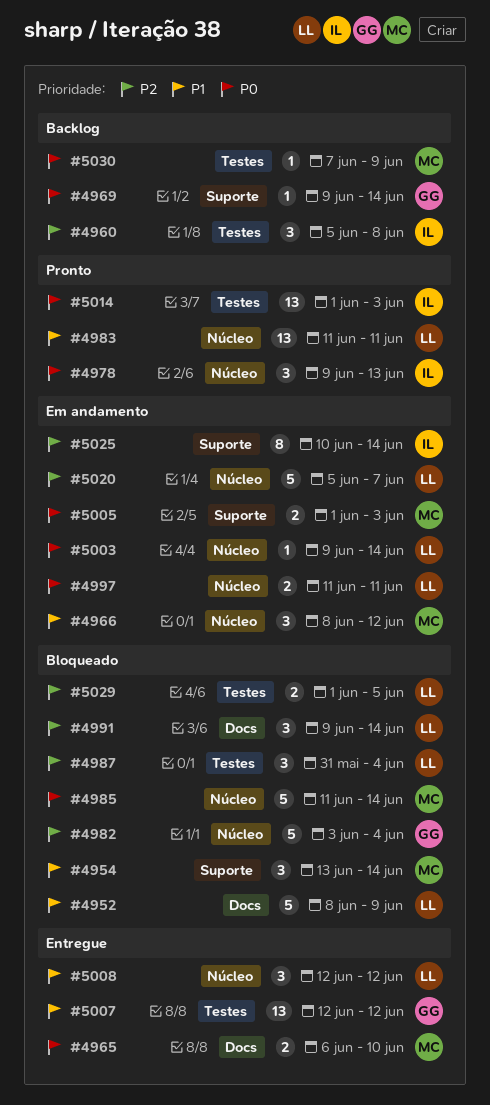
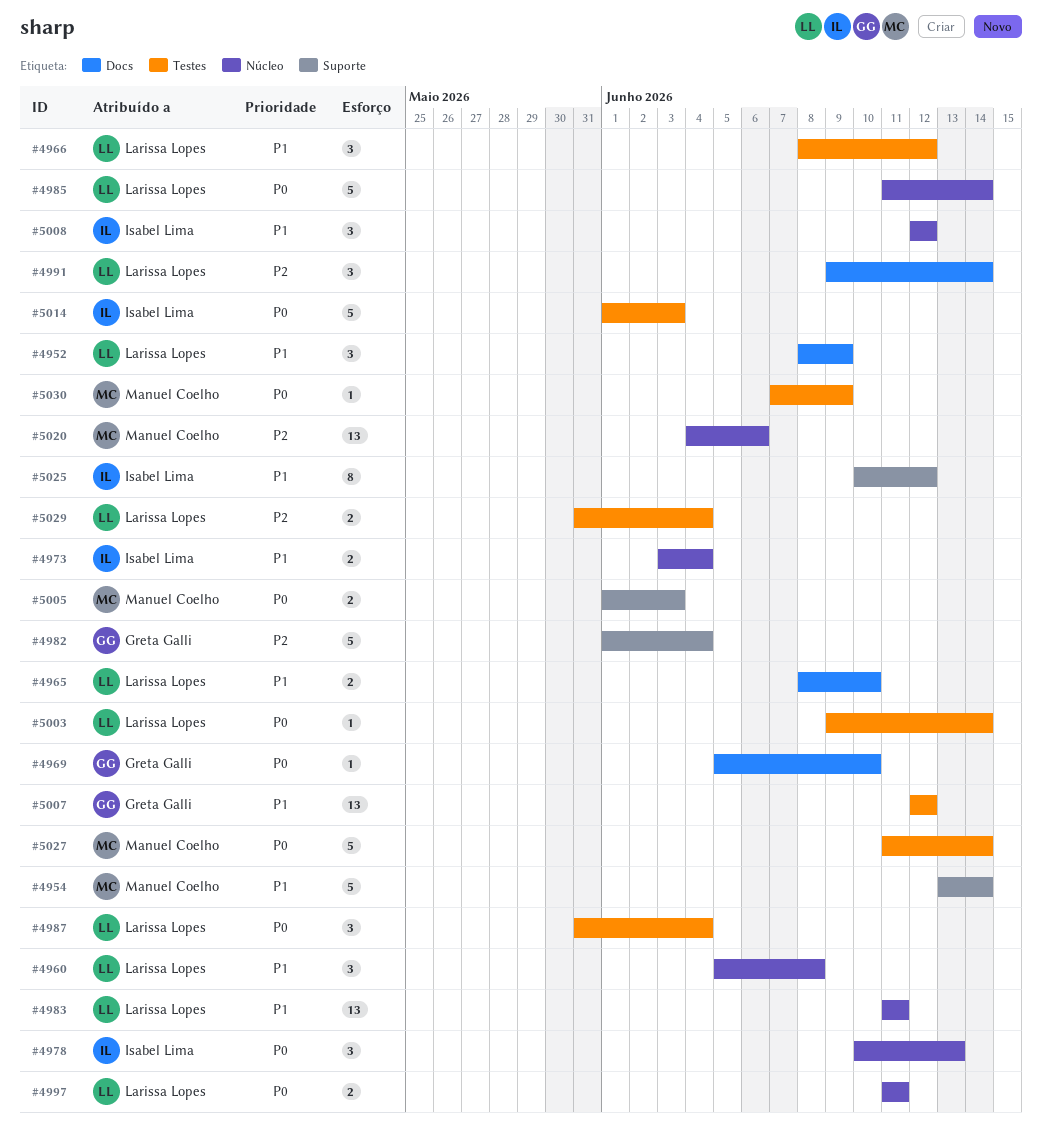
#4952, estimate: 5 -> 3
#4954, estimate: 3 -> 5
#4960, owner: Isabel Lima -> Larissa Lopes
#4960, priority: P2 -> P1
#4960, label: Testes -> Núcleo
#4965, owner: Manuel Coelho -> Larissa Lopes
#4965, priority: P0 -> P1
#4965, start: Jun 6 -> Jun 8
#4966, owner: Manuel Coelho -> Larissa Lopes
#4966, label: Núcleo -> Testes
#4969, label: Suporte -> Docs
#4969, start: Jun 9 -> Jun 5
#4969, due: Jun 14 -> Jun 10
#4973: none -> present
#4978, start: Jun 9 -> Jun 10
#4982, label: Núcleo -> Suporte
#4982, start: Jun 3 -> Jun 1
#4985, owner: Manuel Coelho -> Larissa Lopes
#4987, priority: P2 -> P0
#5003, label: Núcleo -> Testes
#5008, owner: Larissa Lopes -> Isabel Lima
#5014, estimate: 13 -> 5
#5020, owner: Larissa Lopes -> Manuel Coelho
#5020, estimate: 5 -> 13
#5020, start: Jun 5 -> Jun 4
#5020, due: Jun 7 -> Jun 6
#5025, priority: P2 -> P1
#5025, due: Jun 14 -> Jun 12
#5027: none -> present
#5029, start: Jun 1 -> May 31
#5029, due: Jun 5 -> Jun 4

